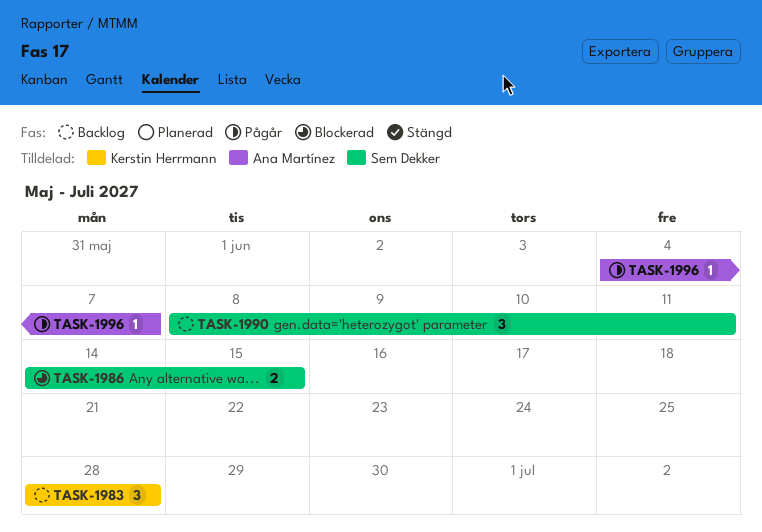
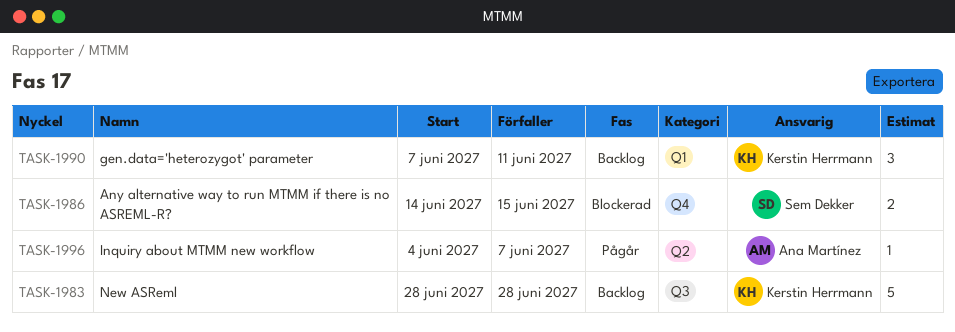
TASK-1983, estimate: 3 -> 5
TASK-1990, owner: Sem Dekker -> Kerstin Herrmann
TASK-1990, start: Jun 8 -> Jun 7

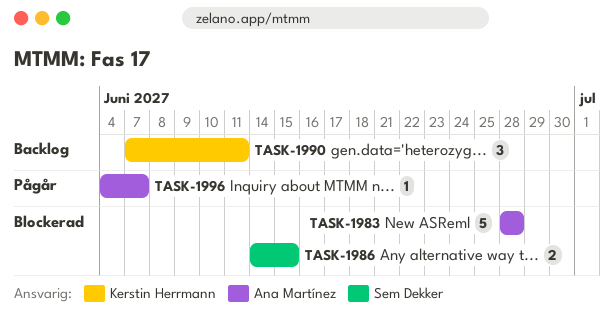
TASK-1983, status: Backlog -> Blockerad
TASK-1983, owner: Kerstin Herrmann -> Ana Martínez

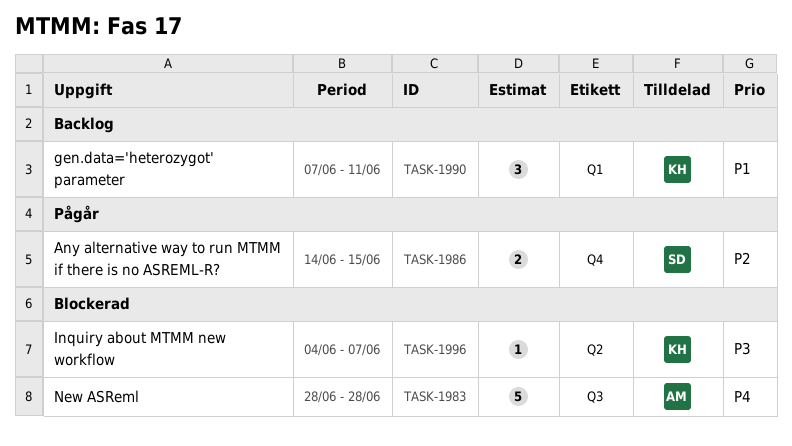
TASK-1986, status: Blockerad -> Pågår
TASK-1996, status: Pågår -> Blockerad
TASK-1996, owner: Ana Martínez -> Kerstin Herrmann

